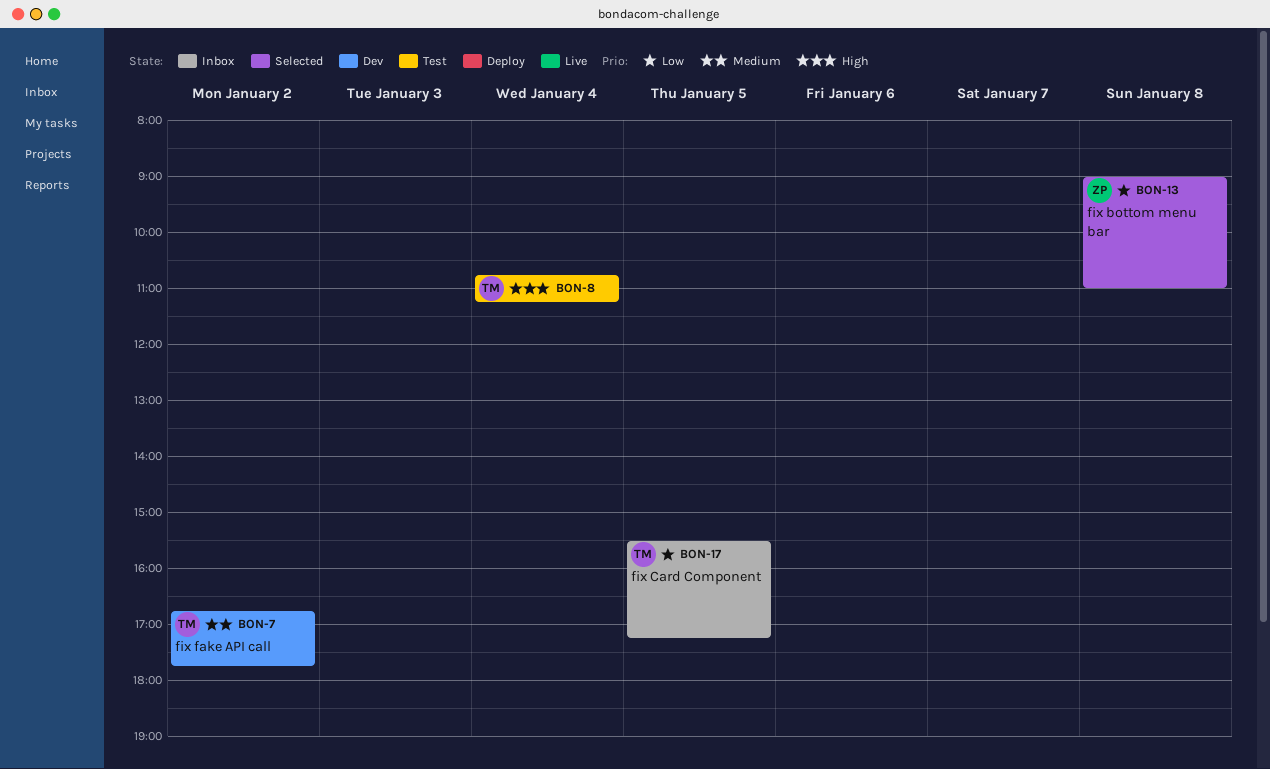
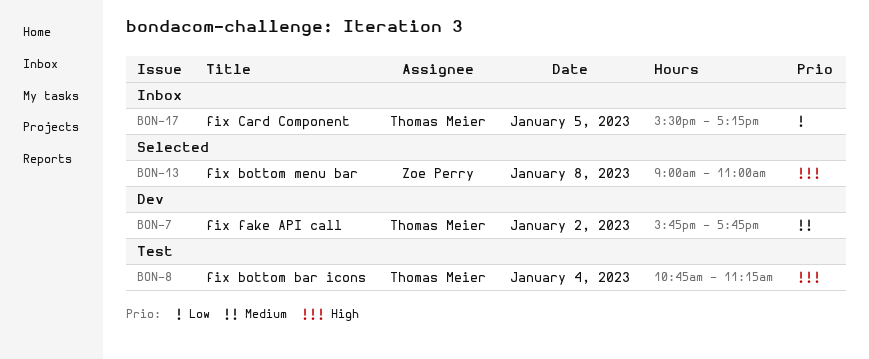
BON-7, begins: 16:45 -> 15:45
BON-13, priority: Low -> High

